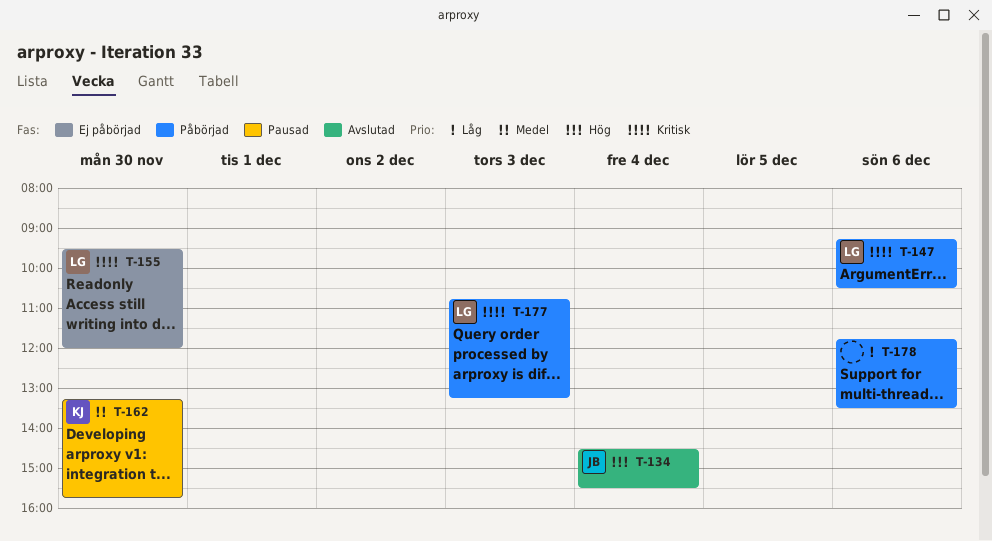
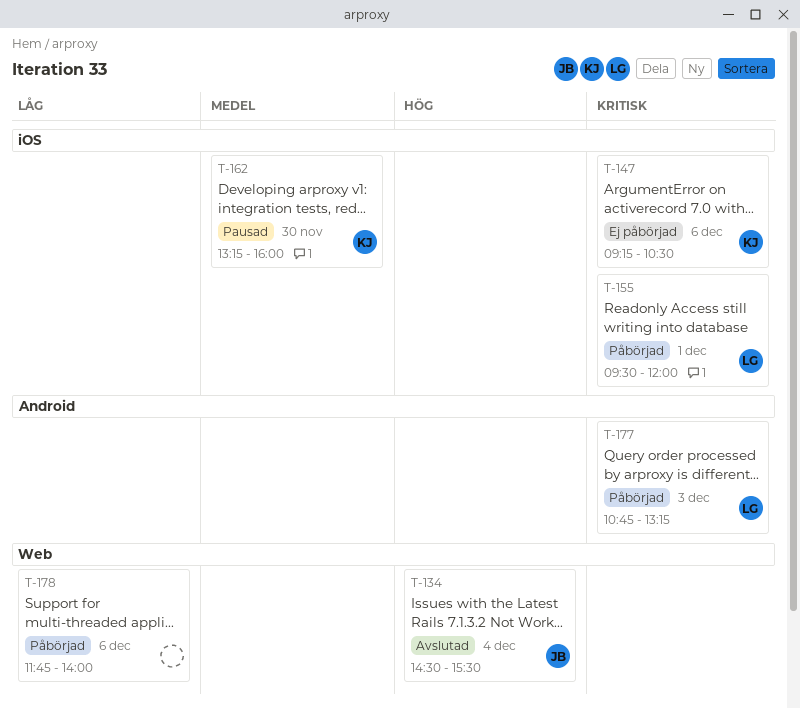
T-147, status: Påbörjad -> Ej påbörjad
T-147, owner: LG -> KJ
T-155, status: Ej påbörjad -> Påbörjad
T-155, day: Nov 30 -> Dec 1
T-162, ends: 15:45 -> 16:00
T-178, ends: 13:30 -> 14:00

